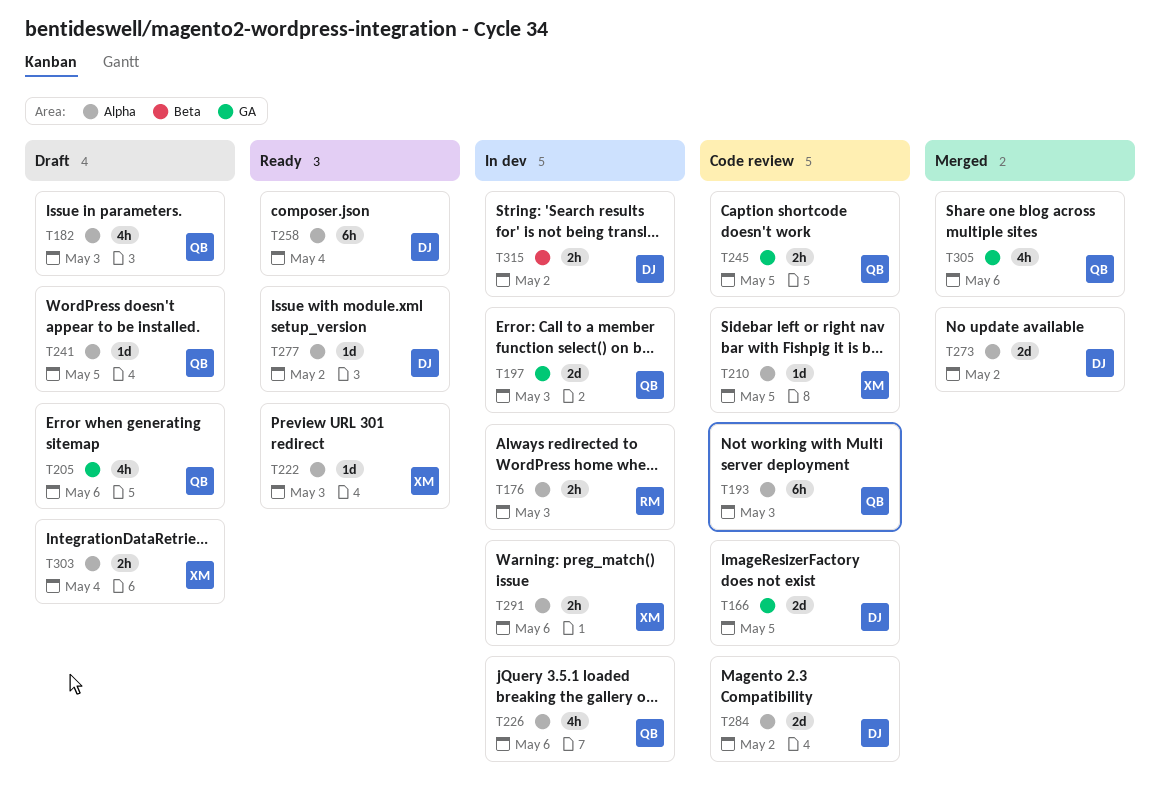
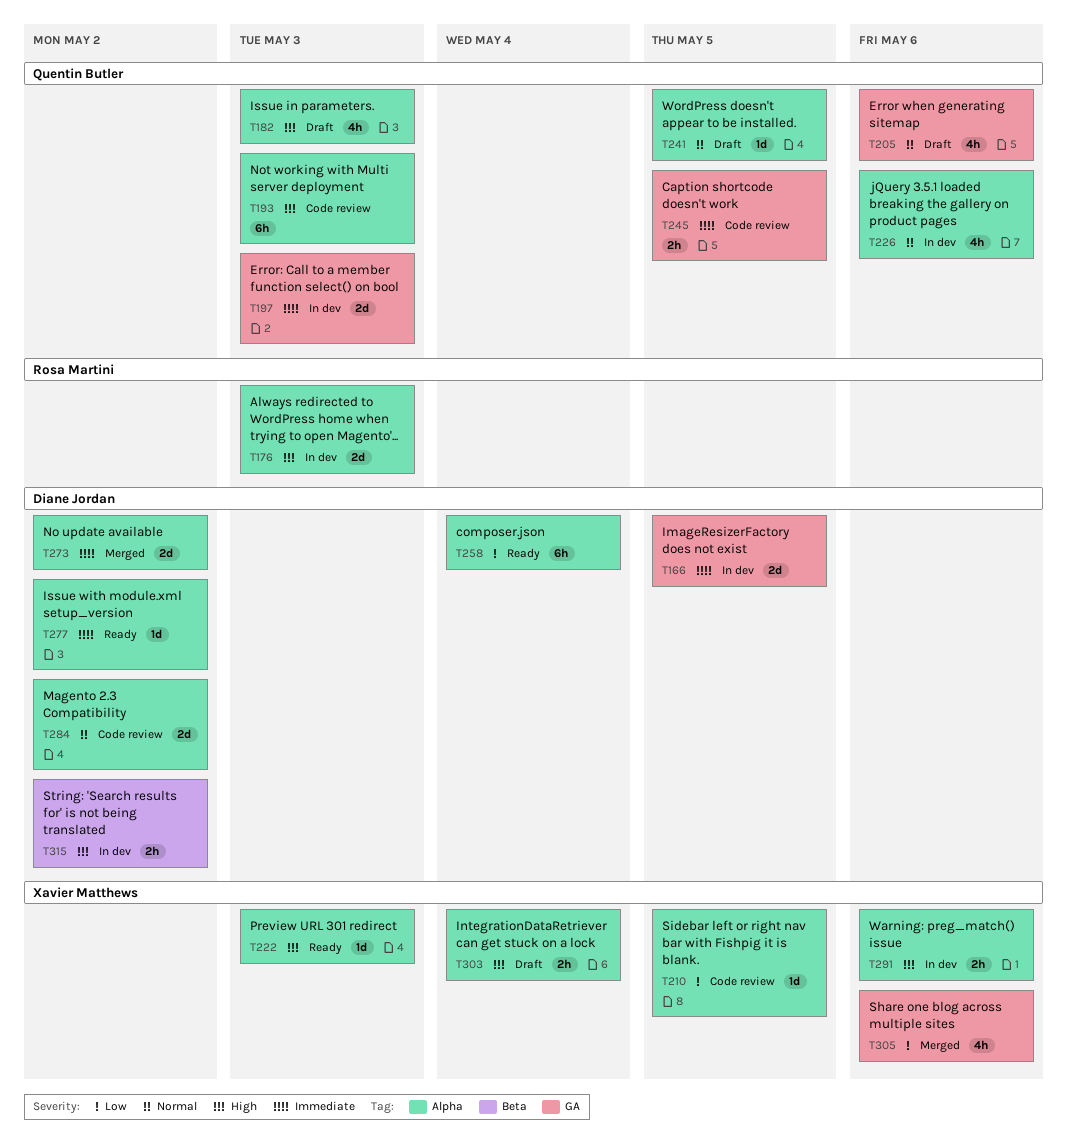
T166, status: Code review -> In dev
T176, estimate: 2h -> 2d
T305, owner: Quentin Butler -> Xavier Matthews

